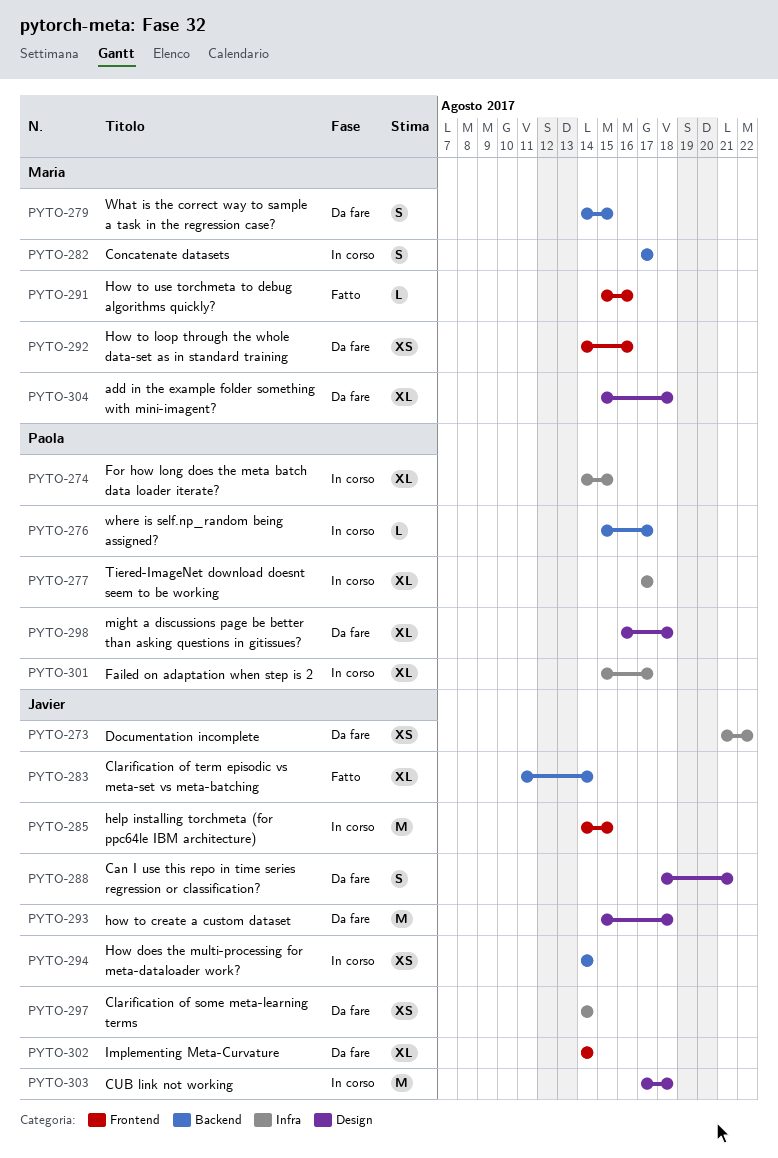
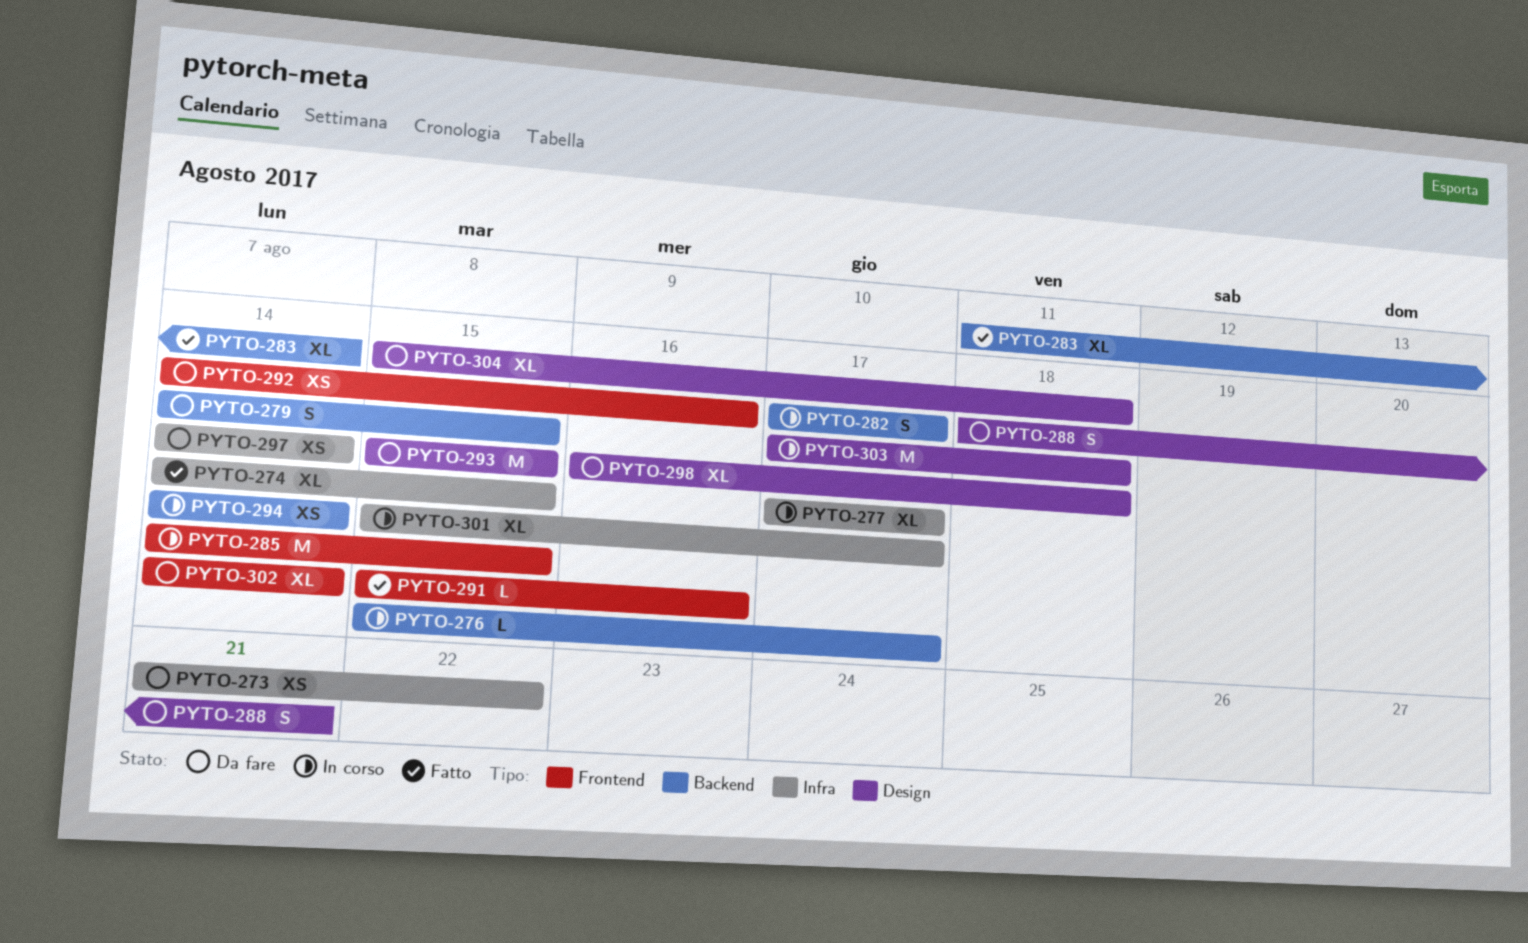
PYTO-274, status: In corso -> Fatto
PYTO-293, due: Aug 18 -> Aug 15

